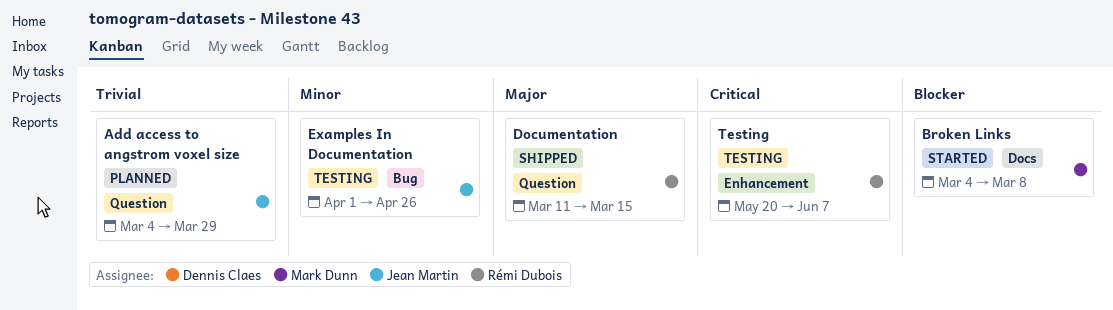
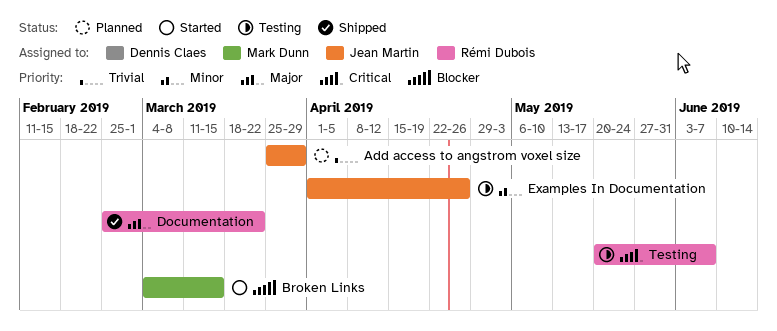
Add access to angstrom voxel size, start: Mar 4 -> Mar 25
Broken Links, due: Mar 8 -> Mar 15
Documentation, start: Mar 11 -> Feb 25
Documentation, due: Mar 15 -> Mar 22

